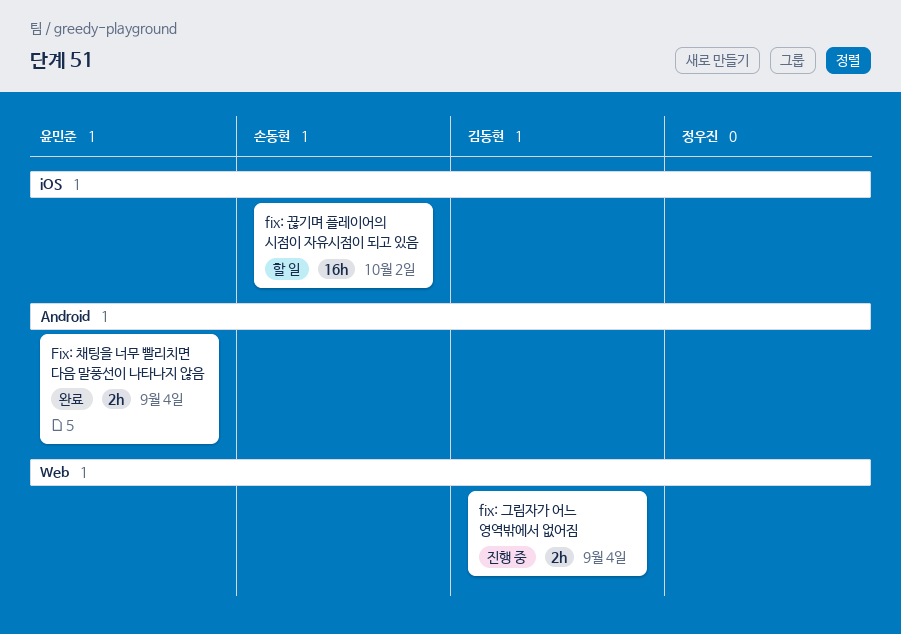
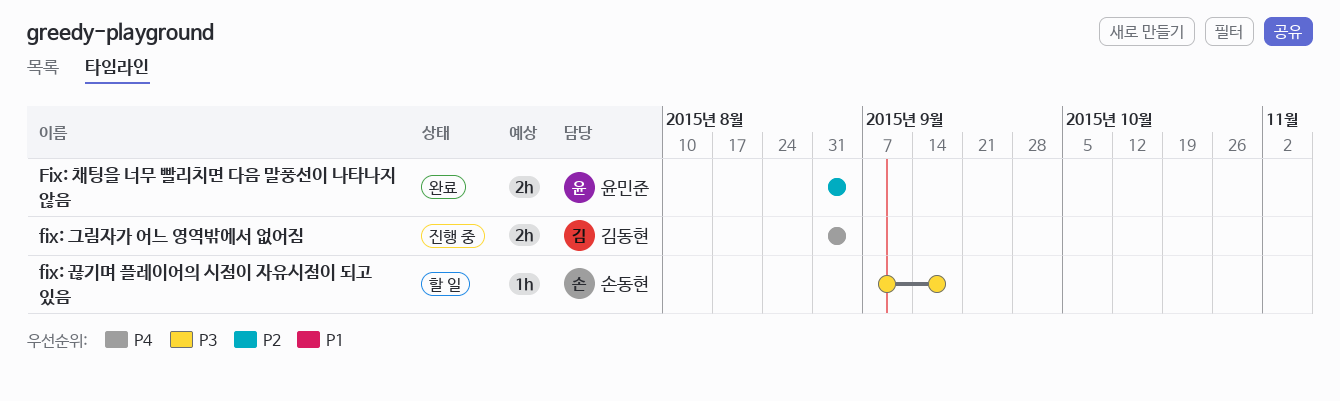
fix: 끊기며 플레이어의 시점이 자유시점이 되고 있음, estimate: 16h -> 1h
fix: 끊기며 플레이어의 시점이 자유시점이 되고 있음, due: Oct 2 -> Sep 18

